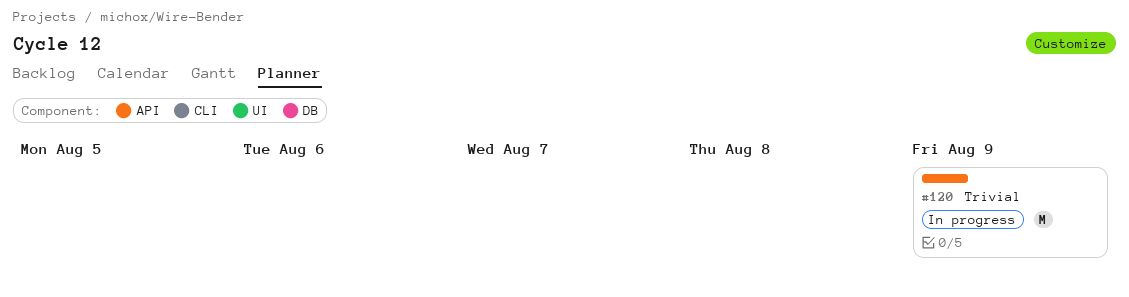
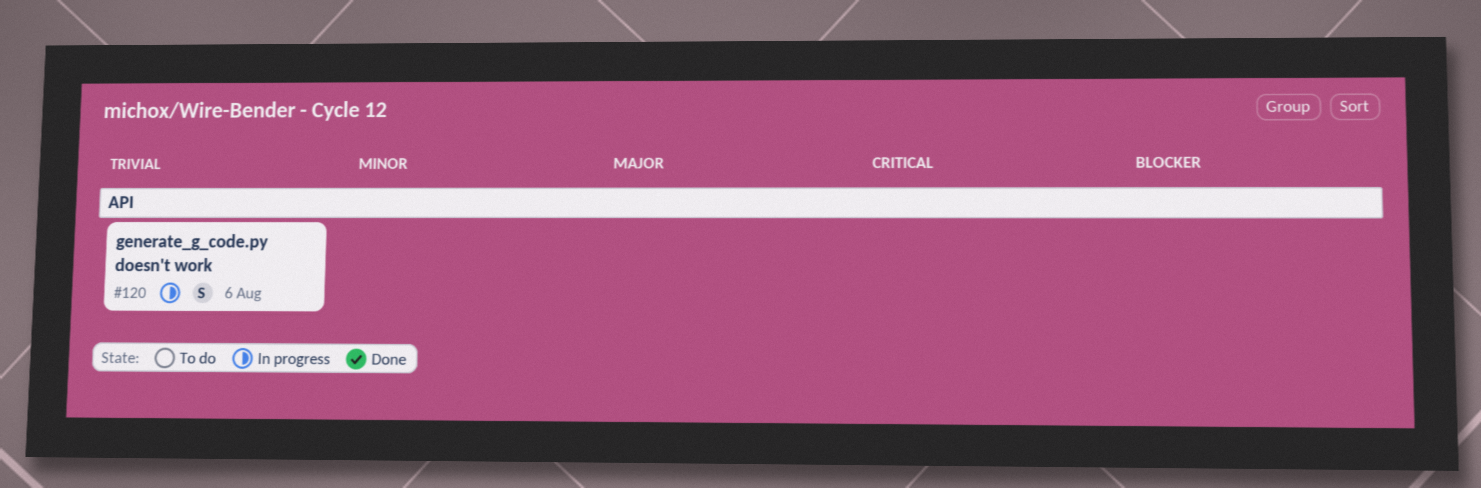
#120, estimate: M -> S
#120, due: Aug 9 -> Aug 6

